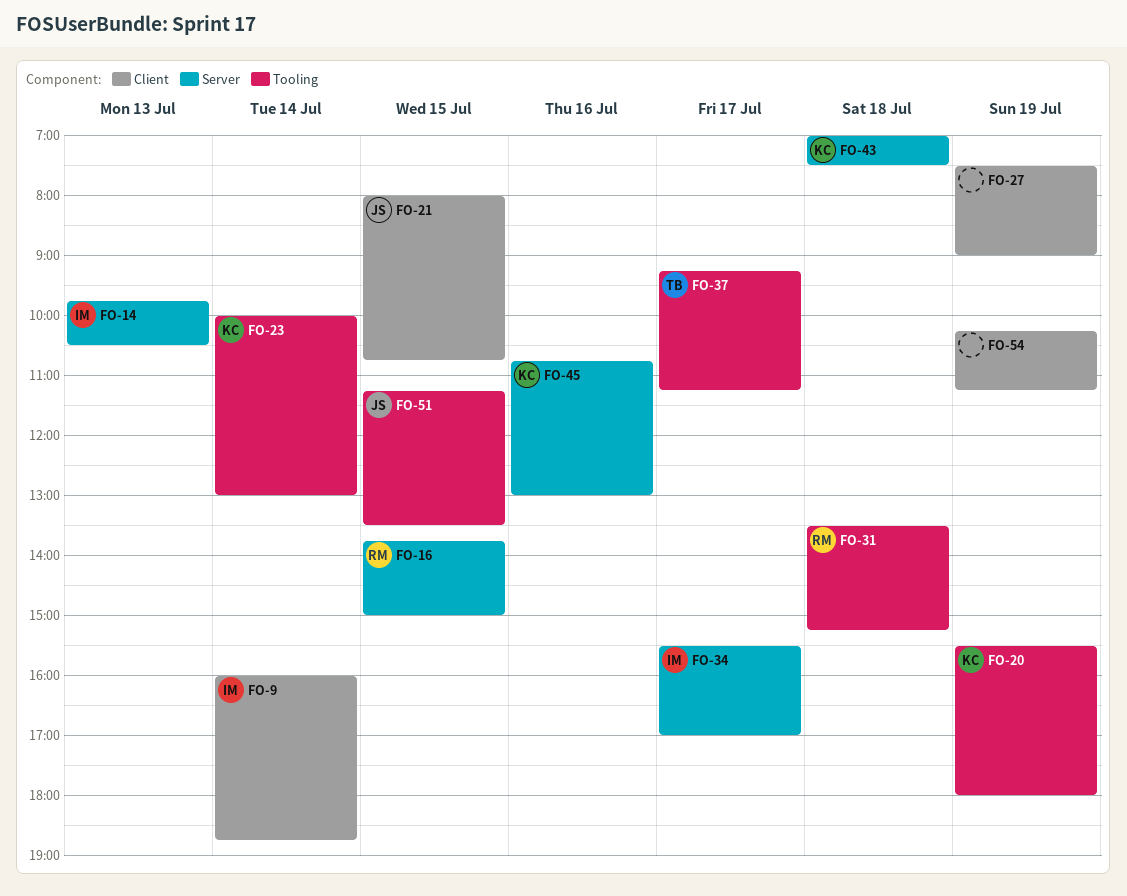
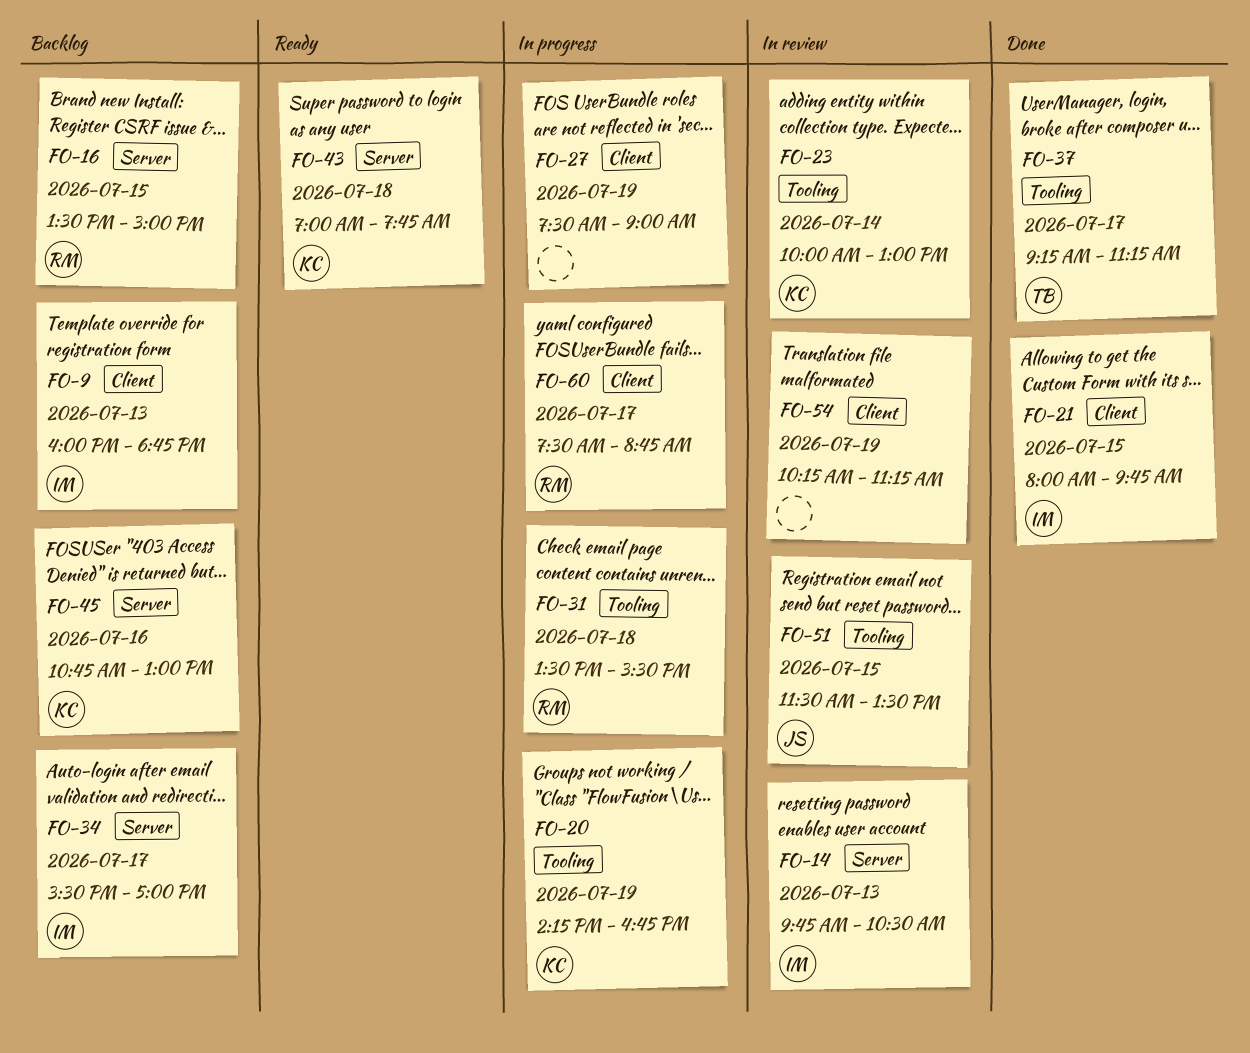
FO-9, day: Jul 14 -> Jul 13
FO-16, begins: 13:45 -> 13:30
FO-20, begins: 15:30 -> 14:15
FO-20, ends: 18:00 -> 16:45
FO-21, owner: JS -> IM
FO-21, ends: 10:45 -> 09:45
FO-31, ends: 15:15 -> 15:30
FO-43, ends: 07:30 -> 07:45
FO-51, begins: 11:15 -> 11:30
FO-60: none -> present

